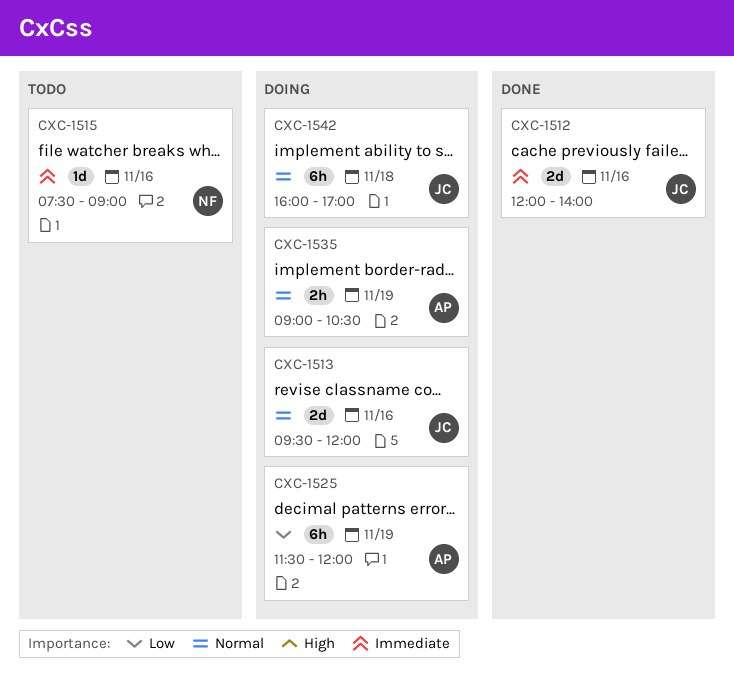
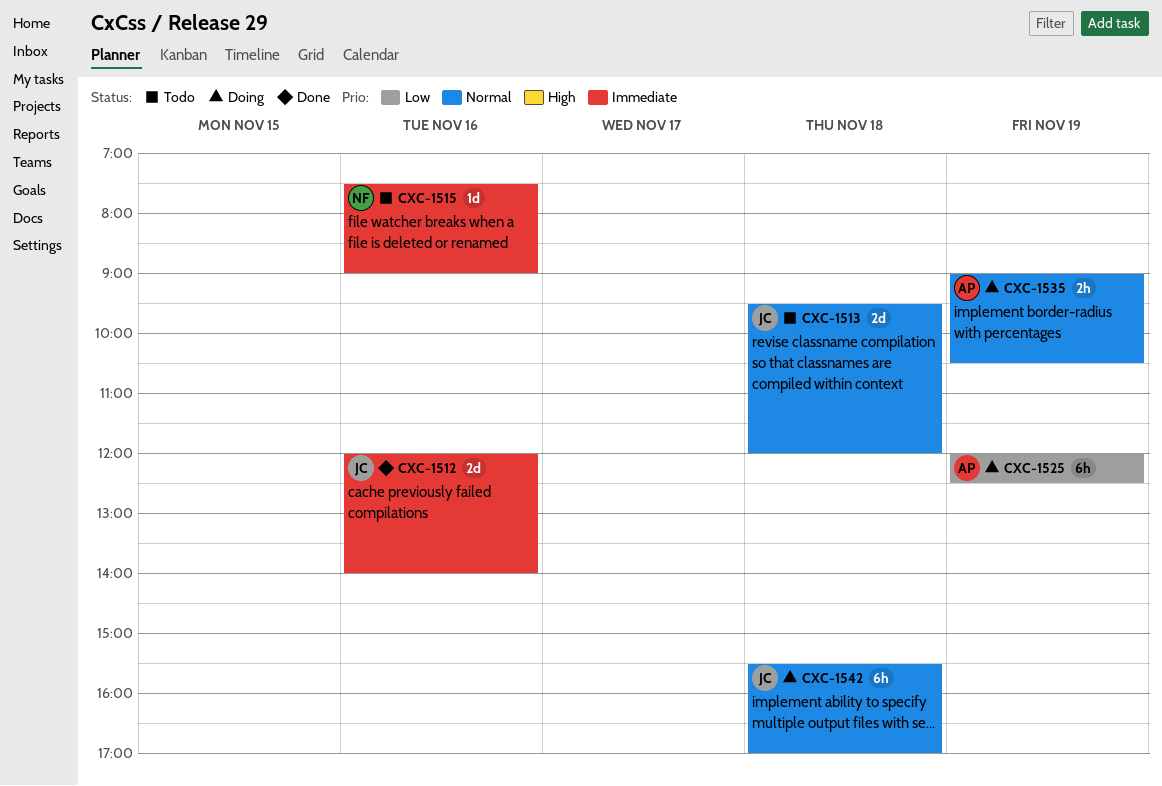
CXC-1513, status: Doing -> Todo
CXC-1513, day: Nov 16 -> Nov 18
CXC-1525, begins: 11:30 -> 12:00
CXC-1525, ends: 12:00 -> 12:30
CXC-1542, begins: 16:00 -> 15:30

